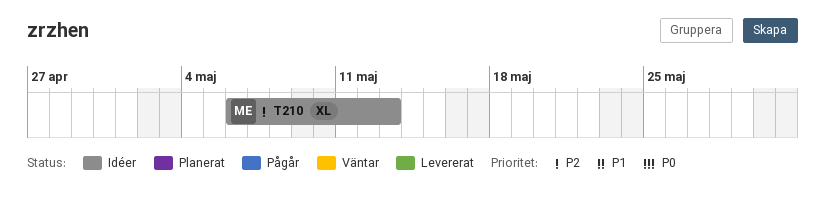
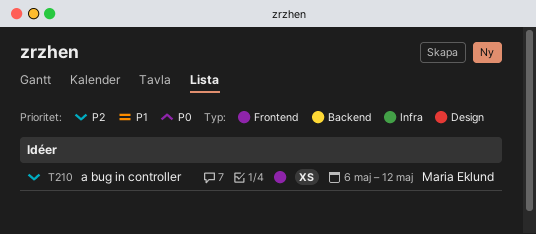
T210, estimate: XL -> XS
T210, due: May 13 -> May 12

